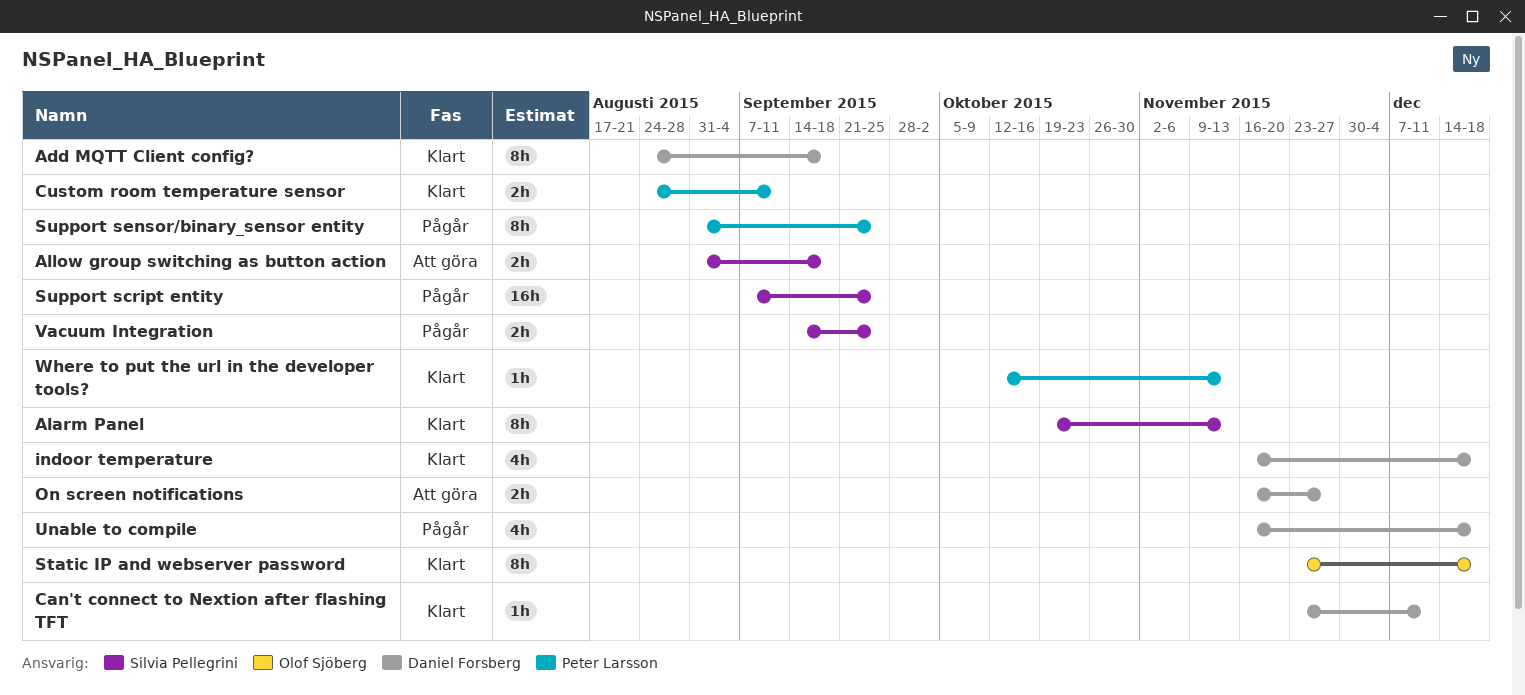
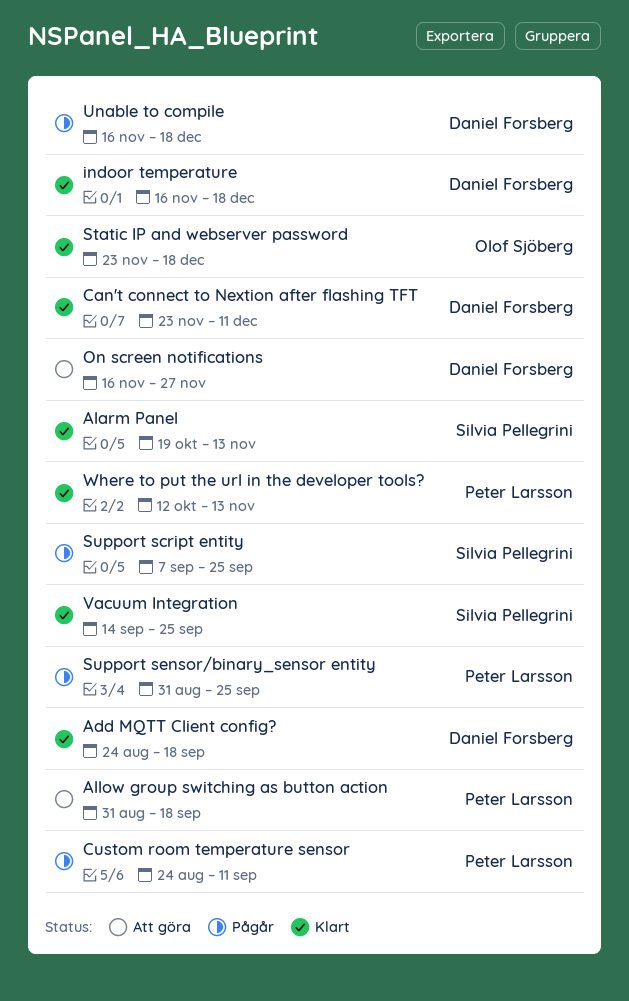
Allow group switching as button action, owner: Silvia Pellegrini -> Peter Larsson
Custom room temperature sensor, status: Klart -> Pågår
Vacuum Integration, status: Pågår -> Klart

